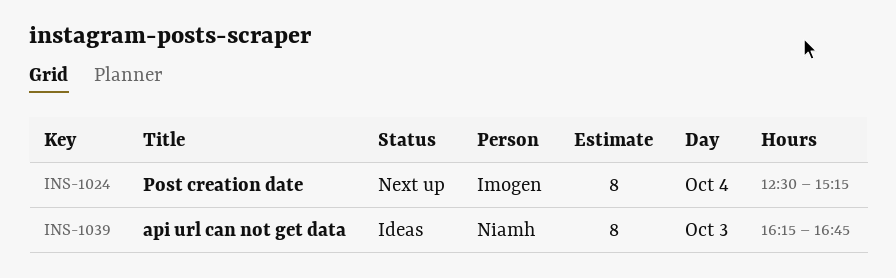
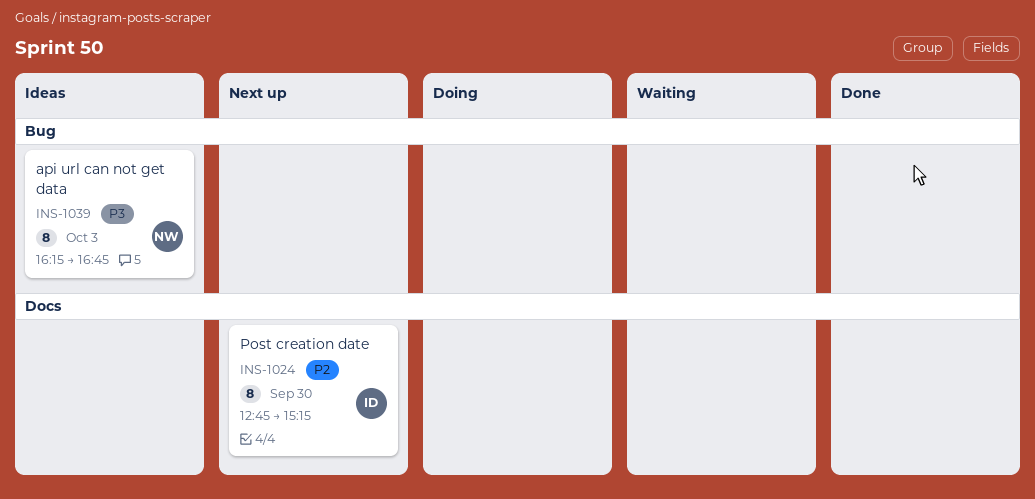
INS-1024, day: Oct 4 -> Sep 30
INS-1024, begins: 12:30 -> 12:45

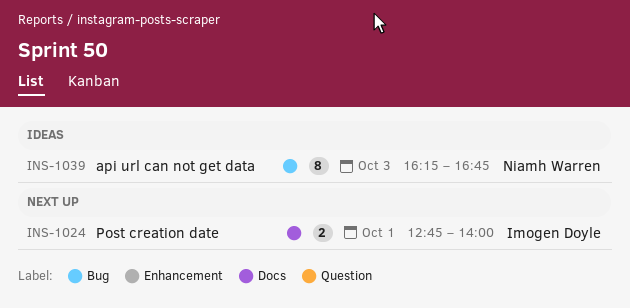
INS-1024, estimate: 8 -> 2
INS-1024, day: Sep 30 -> Oct 1
INS-1024, ends: 15:15 -> 14:00

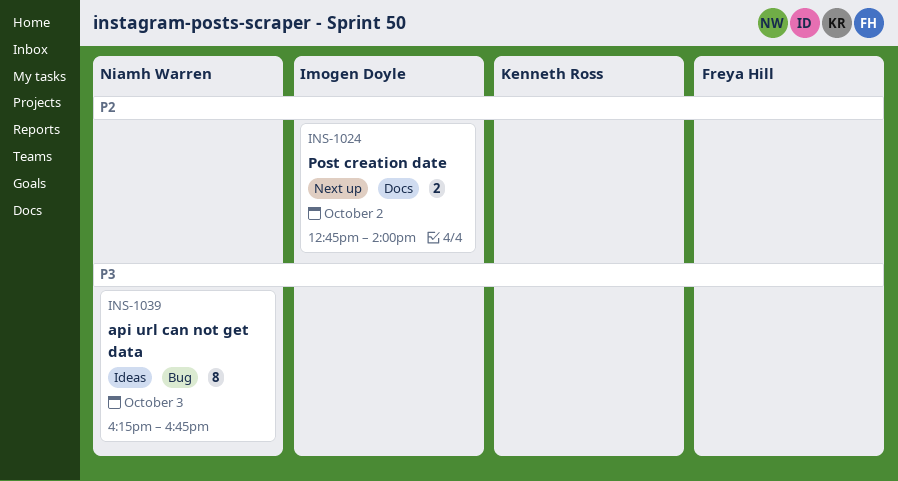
INS-1024, day: Oct 1 -> Oct 2

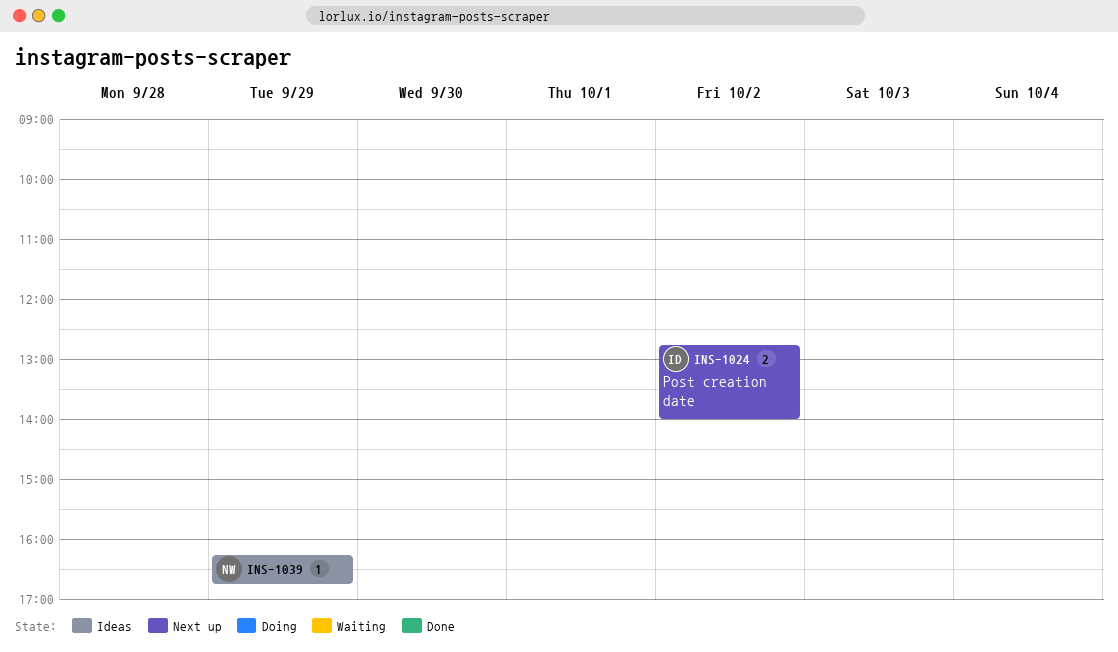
INS-1039, estimate: 8 -> 1
INS-1039, day: Oct 3 -> Sep 29

